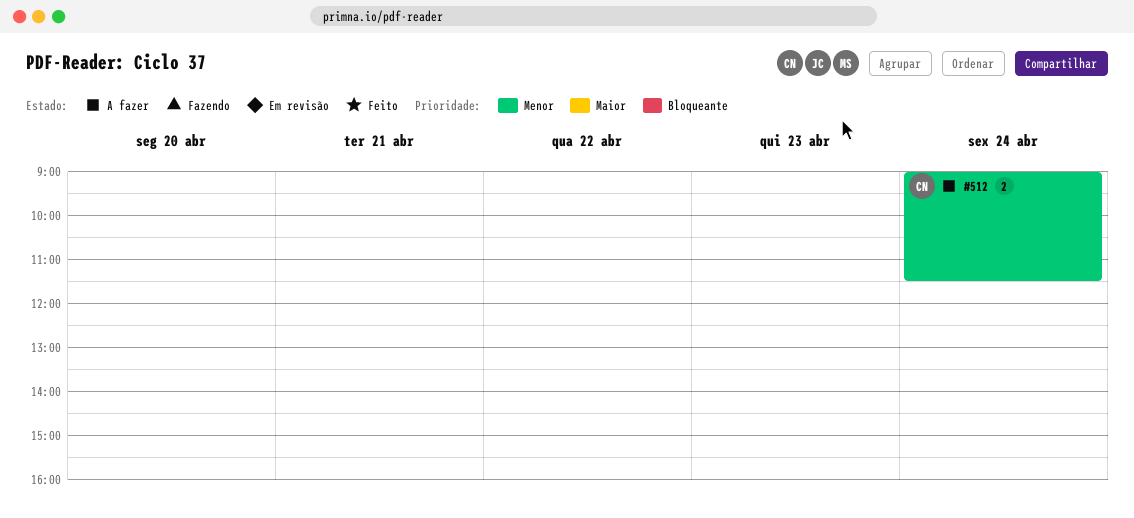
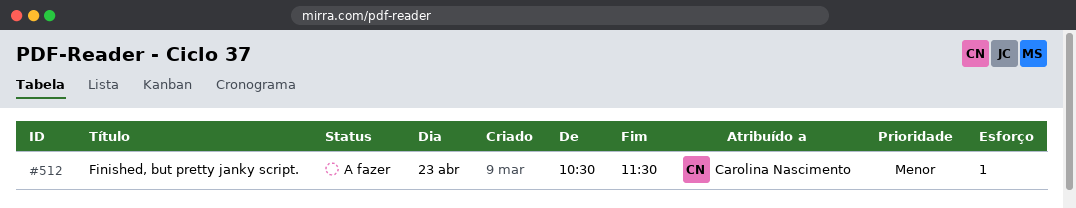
#512, estimate: 2 -> 1
#512, day: Apr 24 -> Apr 23
#512, begins: 09:00 -> 10:30

